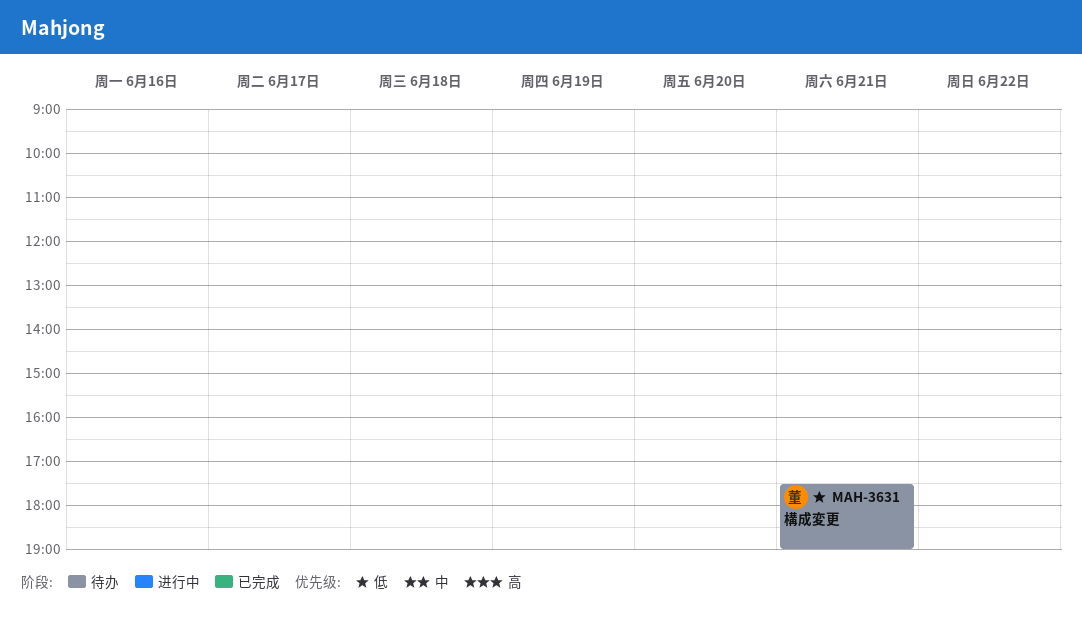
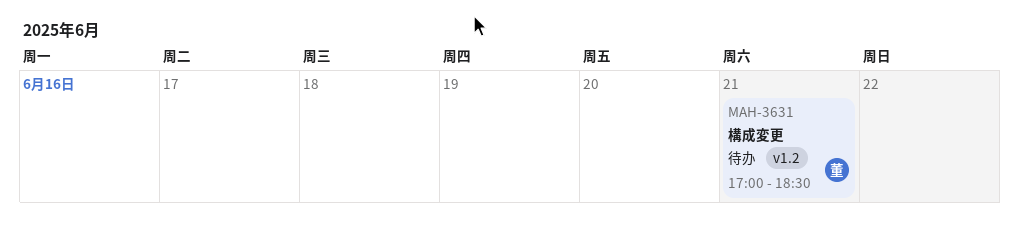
MAH-3631, begins: 17:30 -> 17:00
MAH-3631, ends: 19:00 -> 18:30

